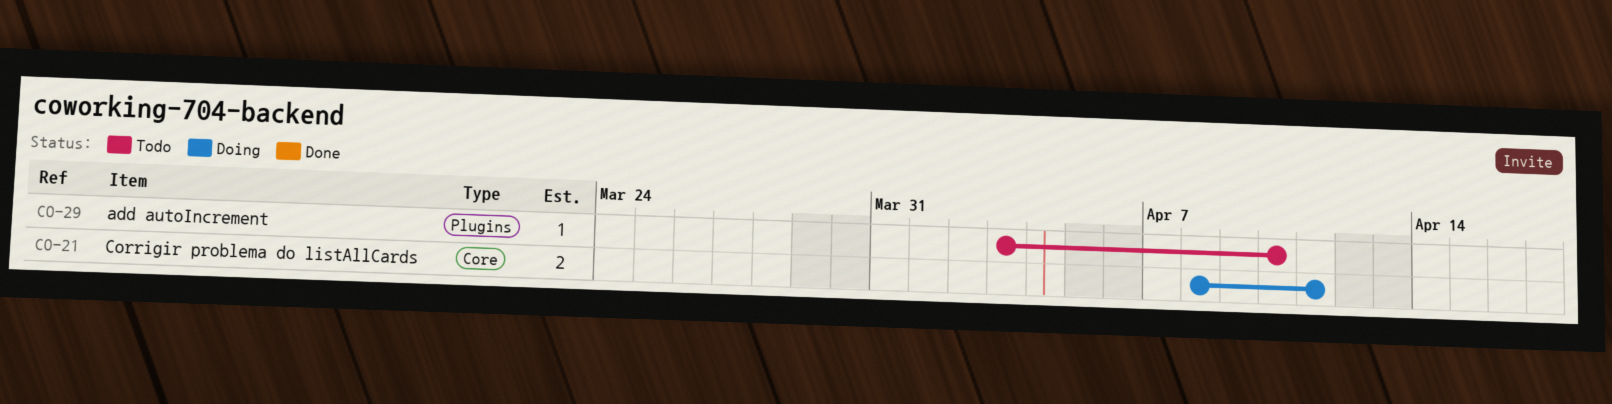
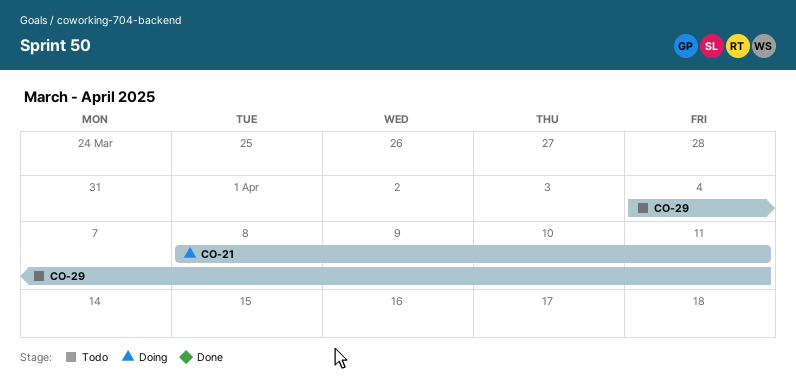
CO-29, start: Apr 3 -> Apr 4
CO-29, due: Apr 10 -> Apr 11

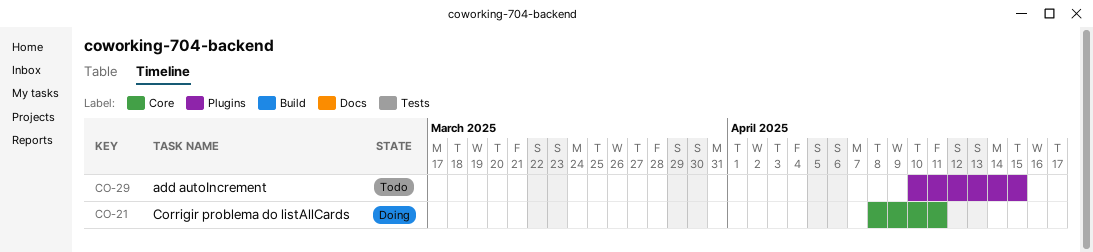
CO-29, start: Apr 4 -> Apr 10
CO-29, due: Apr 11 -> Apr 15

